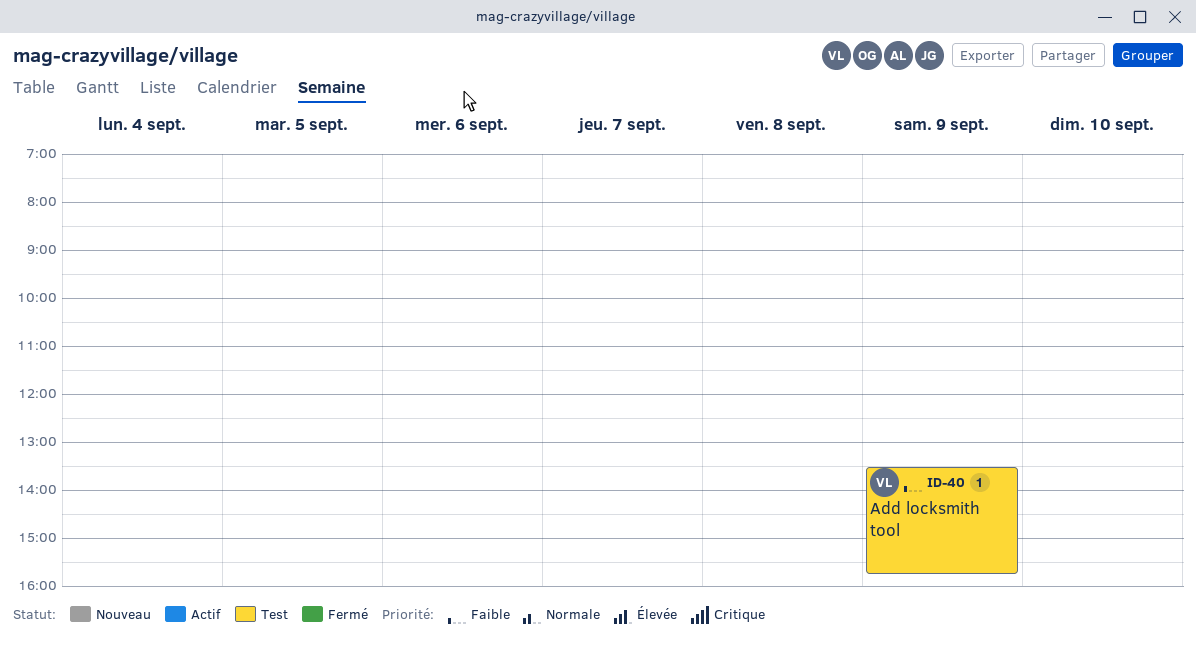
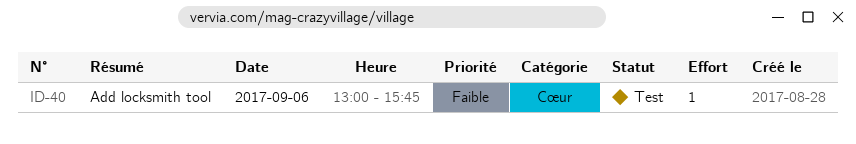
ID-40, day: Sep 9 -> Sep 6
ID-40, begins: 13:30 -> 13:00

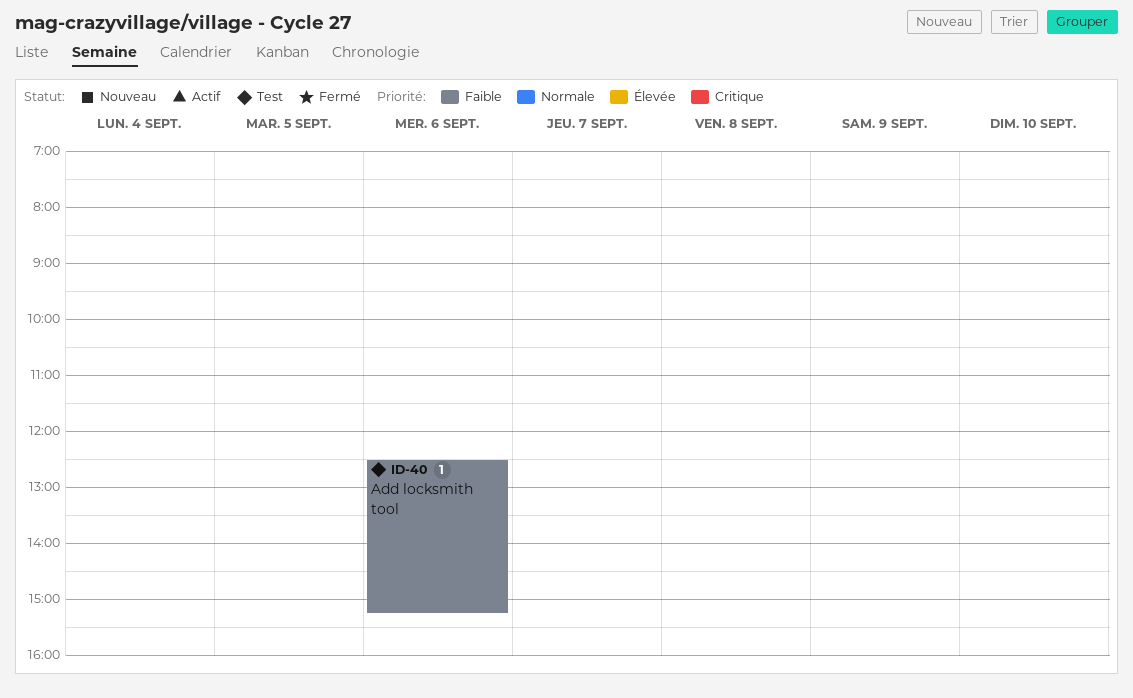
ID-40, begins: 13:00 -> 12:30
ID-40, ends: 15:45 -> 15:15

